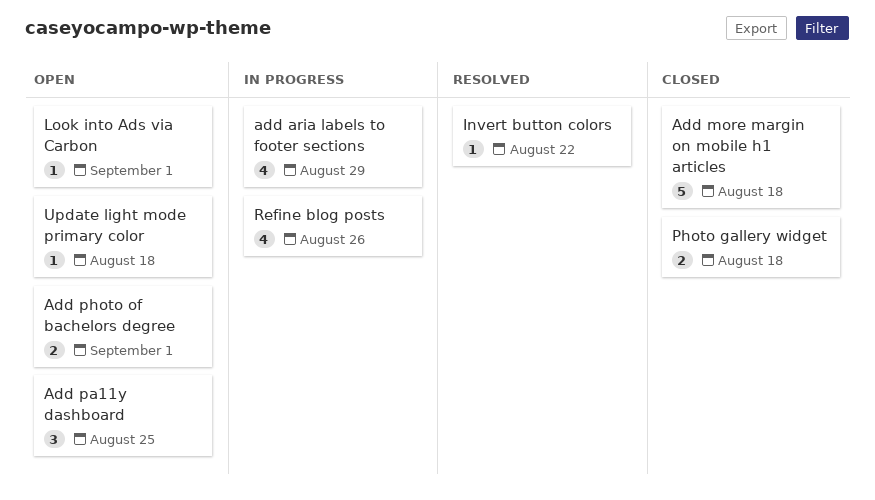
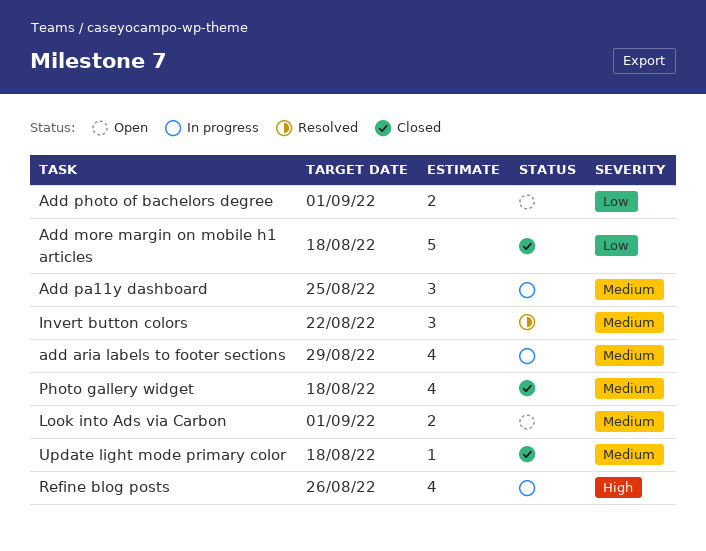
Add pa11y dashboard, status: Open -> In progress
Invert button colors, estimate: 1 -> 3
Look into Ads via Carbon, estimate: 1 -> 2
Photo gallery widget, estimate: 2 -> 4
Update light mode primary color, status: Open -> Closed

